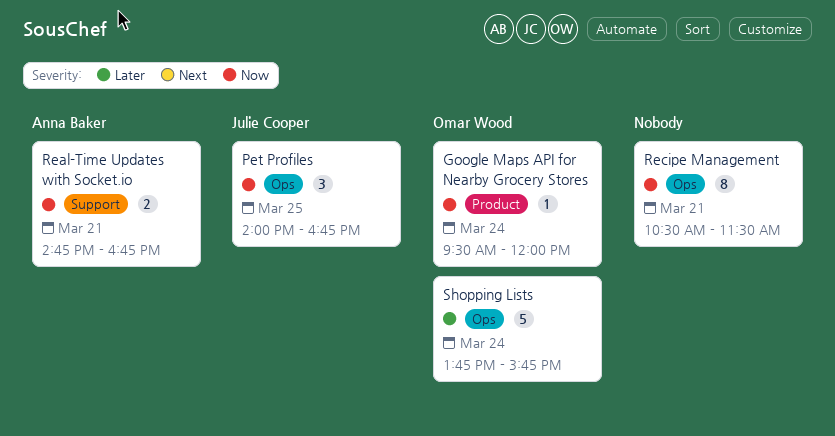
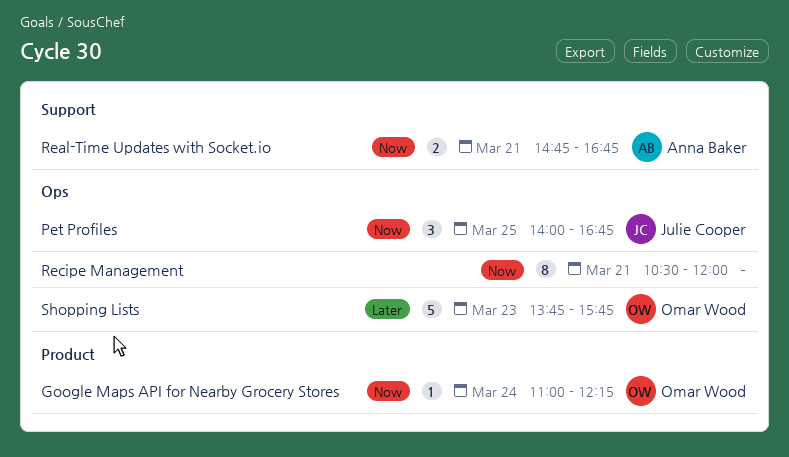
Google Maps API for Nearby Grocery Stores, begins: 09:30 -> 11:00
Google Maps API for Nearby Grocery Stores, ends: 12:00 -> 12:15
Recipe Management, ends: 11:30 -> 12:00
Shopping Lists, day: Mar 24 -> Mar 23

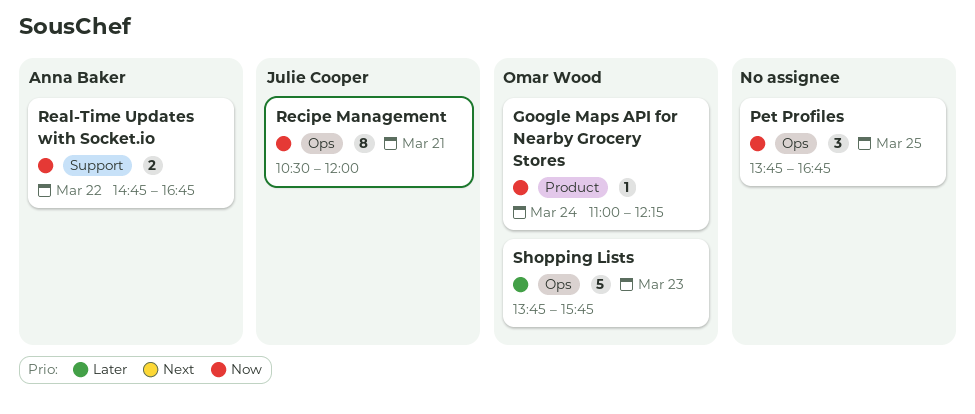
Pet Profiles, owner: Julie Cooper -> none
Pet Profiles, begins: 14:00 -> 13:45
Real-Time Updates with Socket.io, day: Mar 21 -> Mar 22
Recipe Management, owner: none -> Julie Cooper

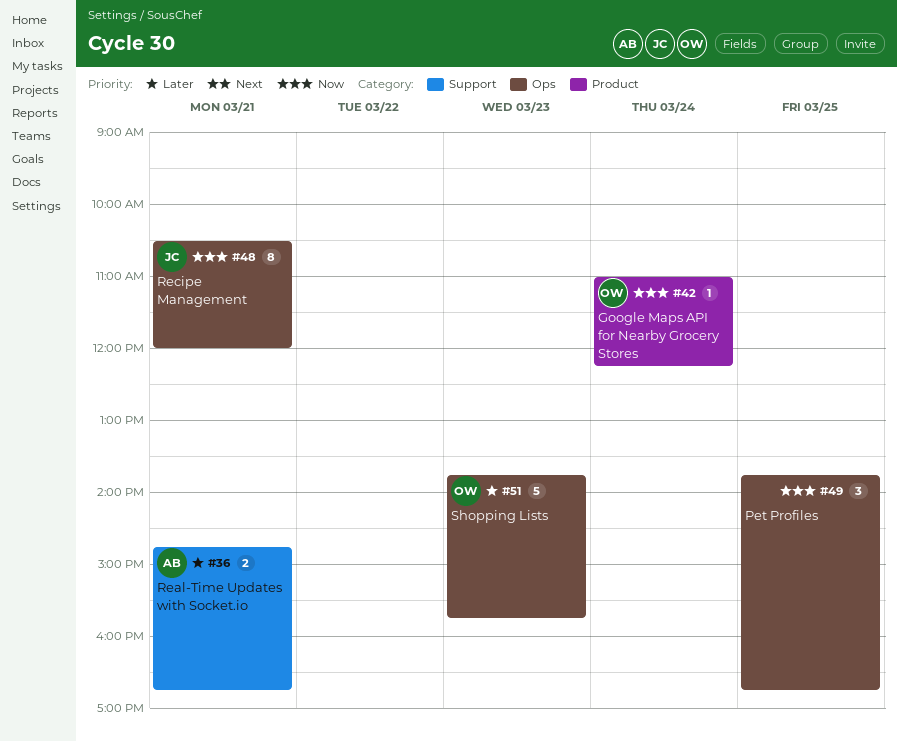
Real-Time Updates with Socket.io, priority: Now -> Later
Real-Time Updates with Socket.io, day: Mar 22 -> Mar 21

